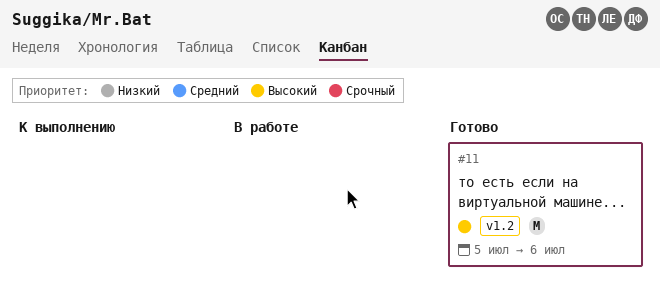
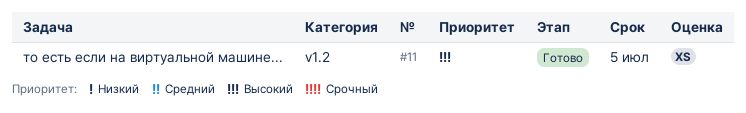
#11, estimate: M -> XS
#11, due: Jul 6 -> Jul 5

